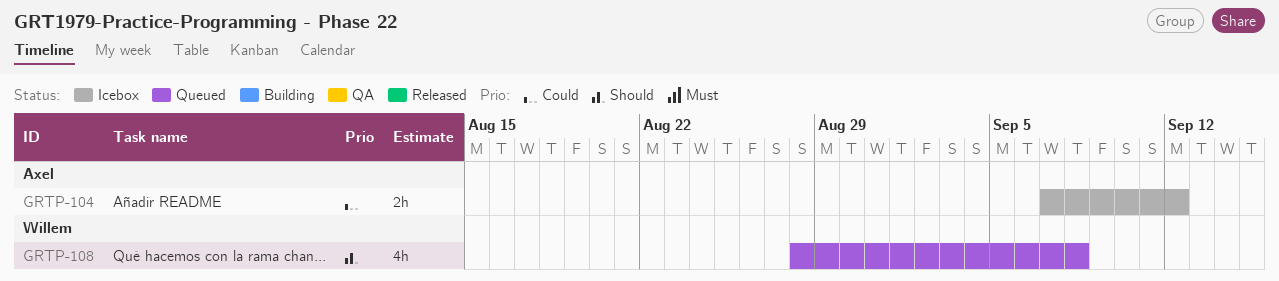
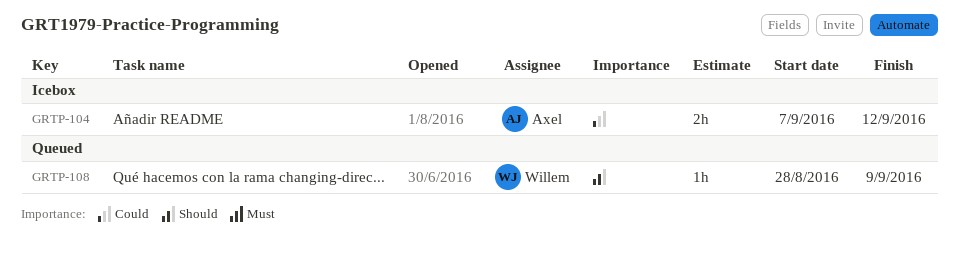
GRTP-108, estimate: 4h -> 1h
GRTP-108, due: Sep 8 -> Sep 9

